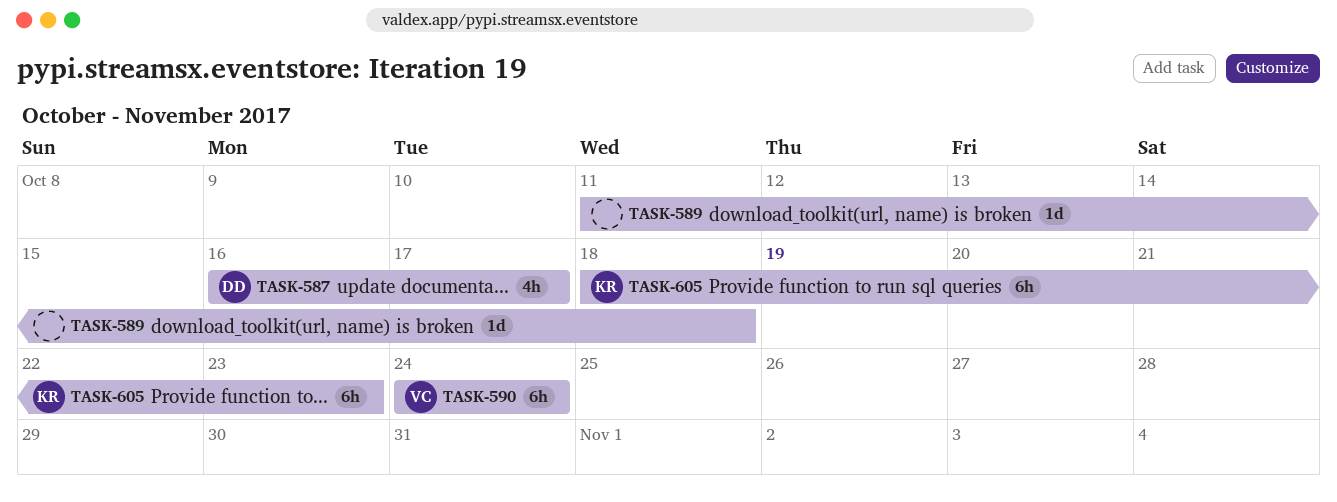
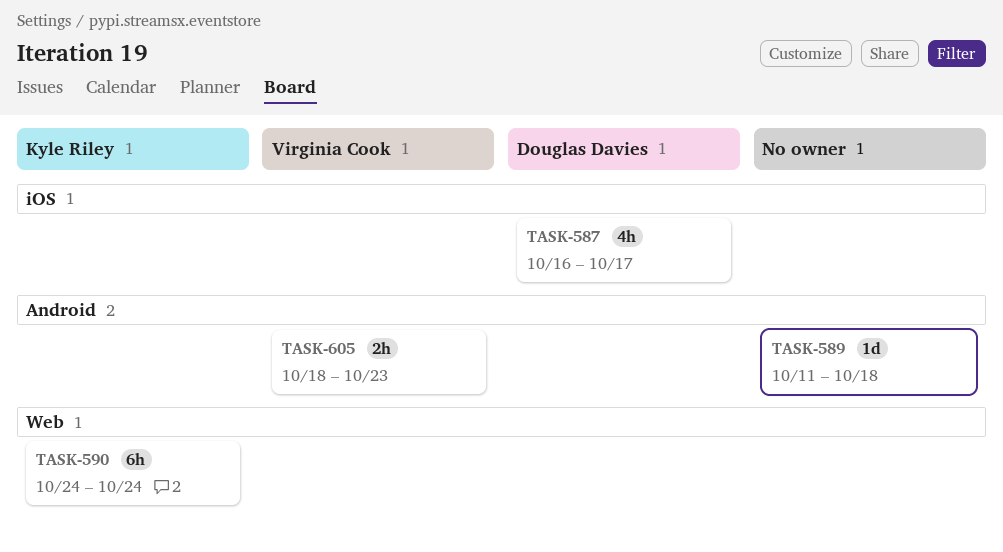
TASK-590, owner: Virginia Cook -> Kyle Riley
TASK-605, owner: Kyle Riley -> Virginia Cook
TASK-605, estimate: 6h -> 2h

